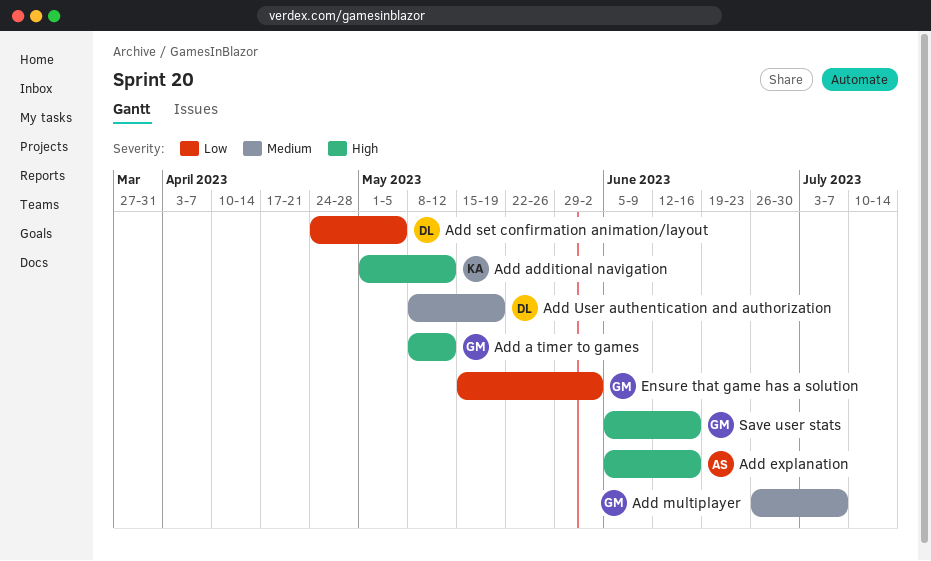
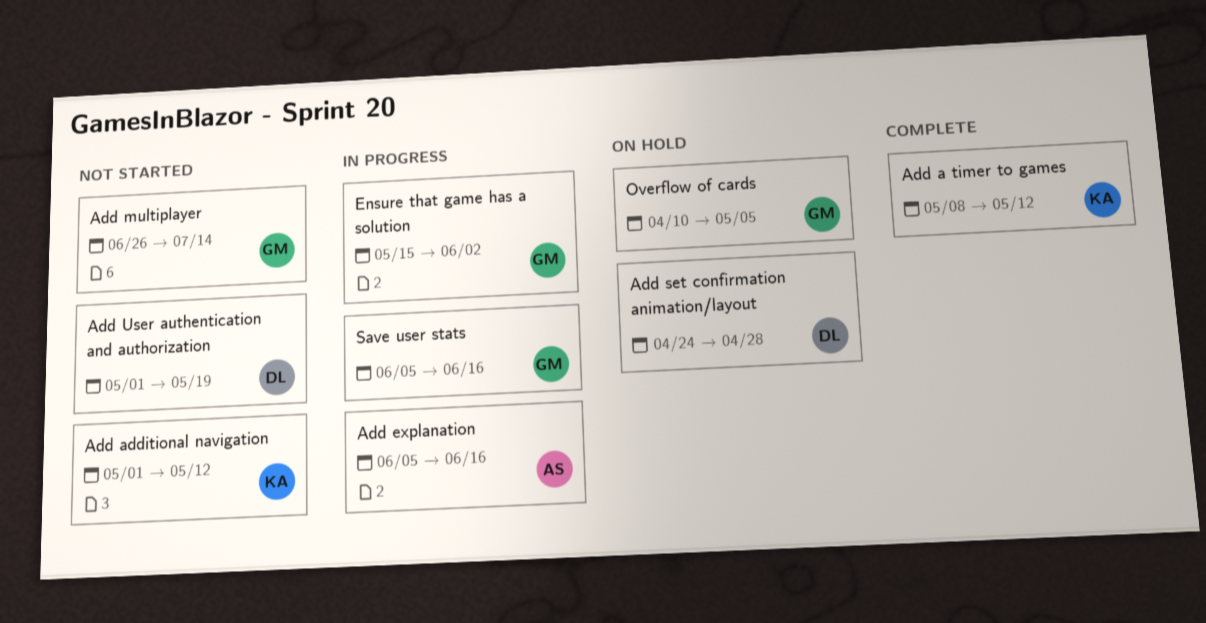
Add a timer to games, owner: GM -> KA
Add multiplayer, due: Jul 7 -> Jul 14
Add set confirmation animation/layout, due: May 5 -> Apr 28
Add User authentication and authorization, start: May 8 -> May 1
Overflow of cards: none -> present

